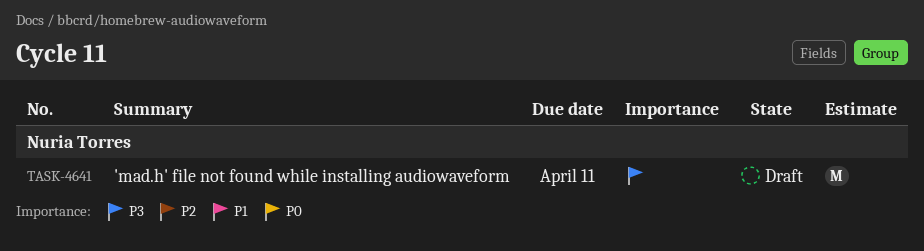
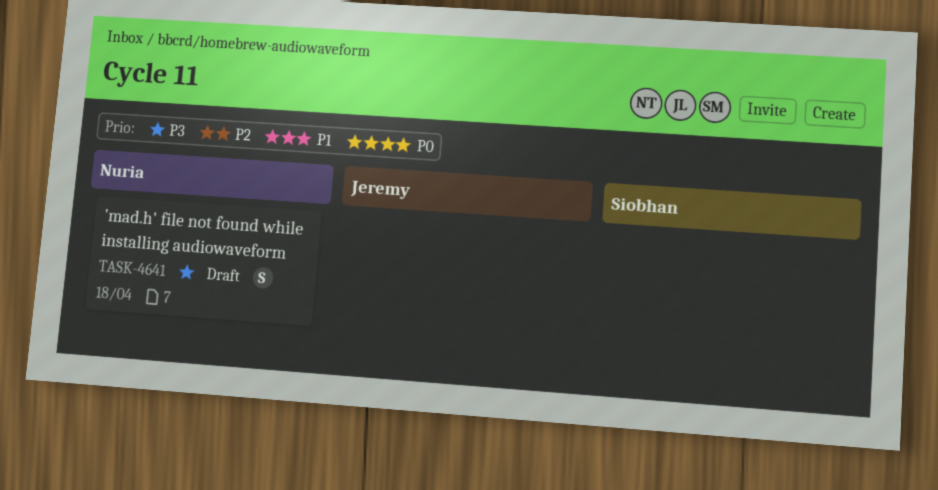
TASK-4641, estimate: M -> S
TASK-4641, due: Apr 11 -> Apr 18

